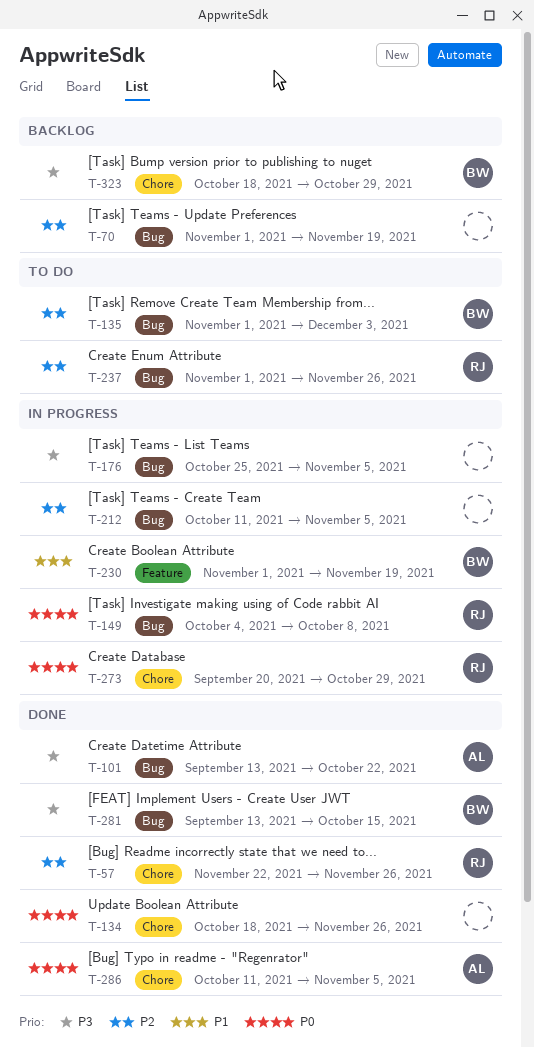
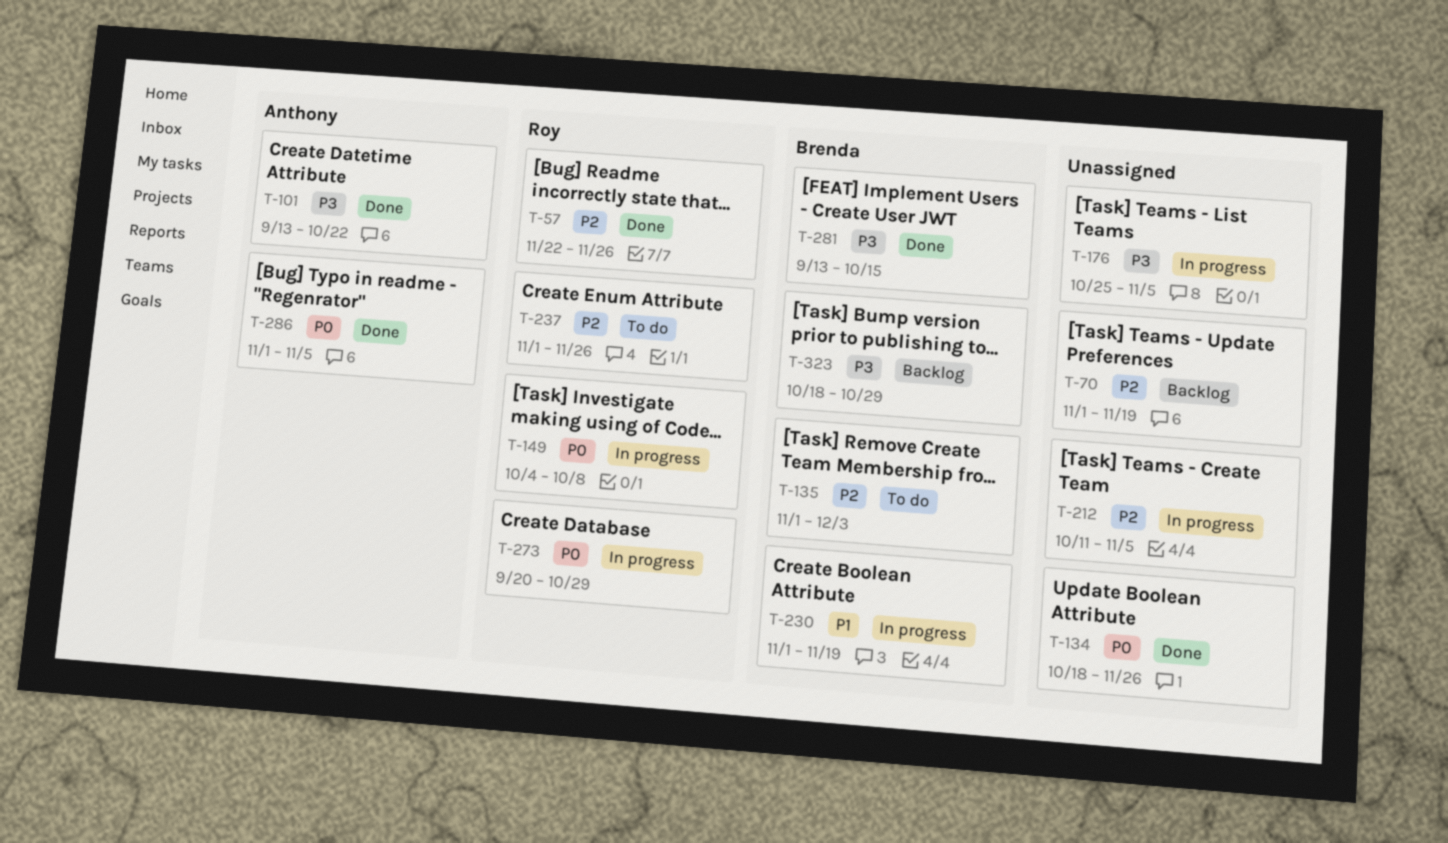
T-286, start: Oct 11 -> Nov 1

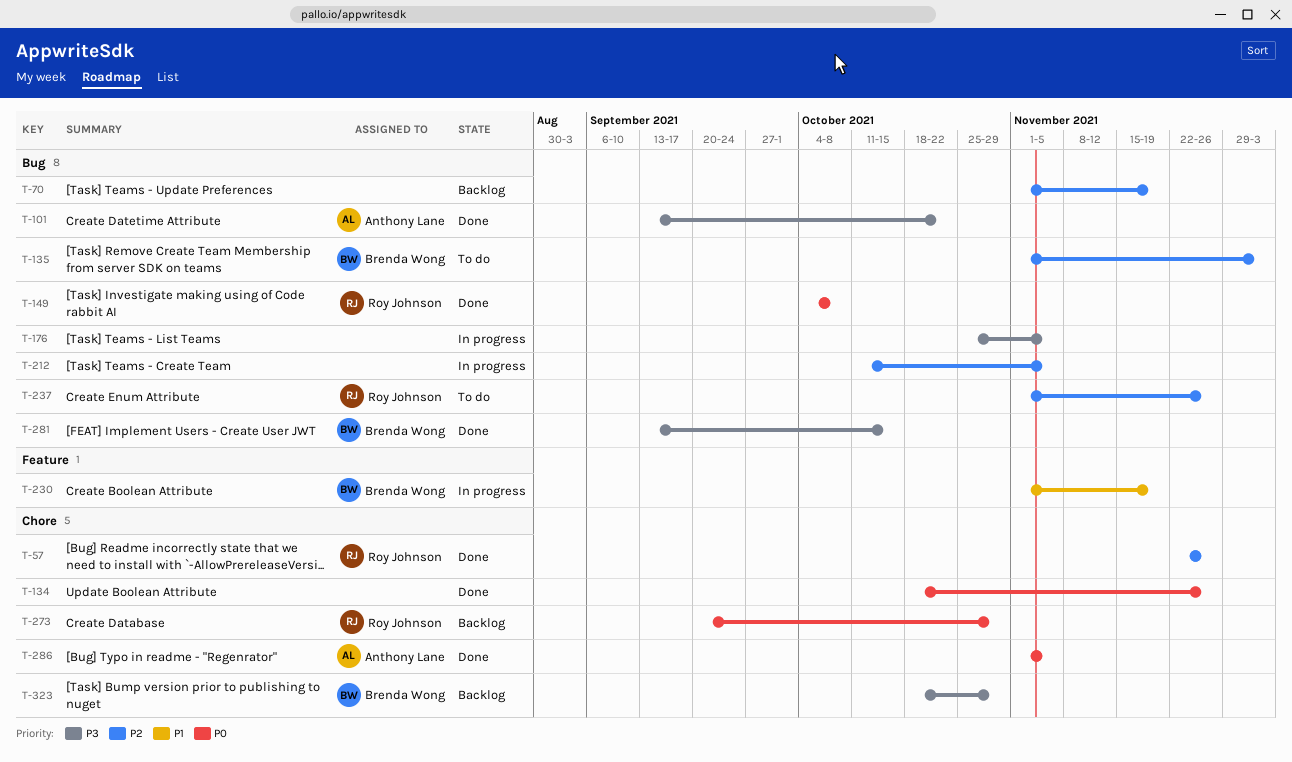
T-149, status: In progress -> Done
T-273, status: In progress -> Backlog

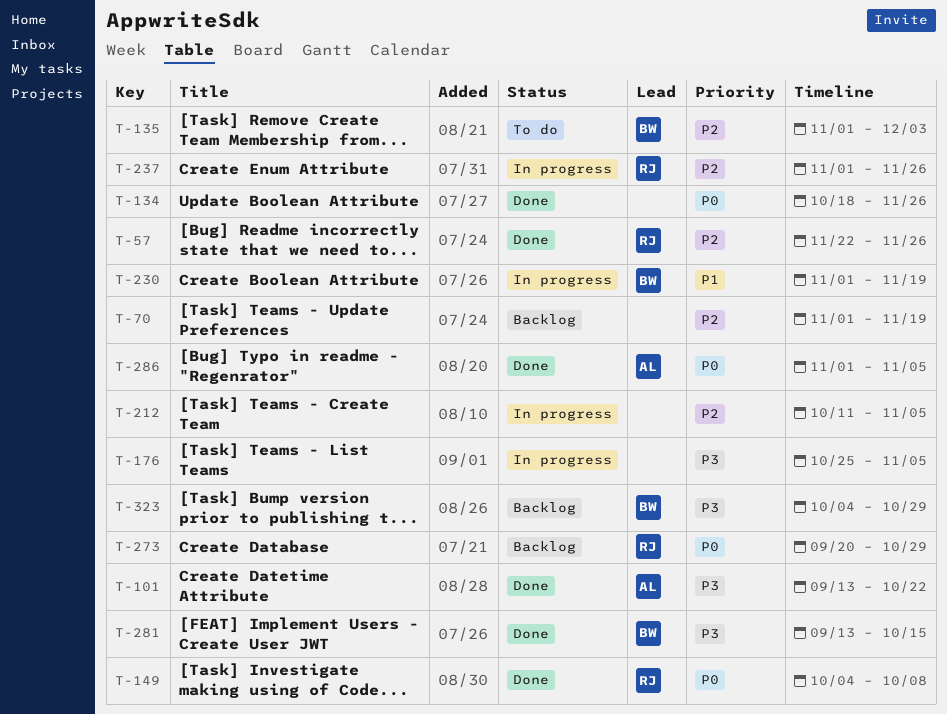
T-237, status: To do -> In progress
T-323, start: Oct 18 -> Oct 4

